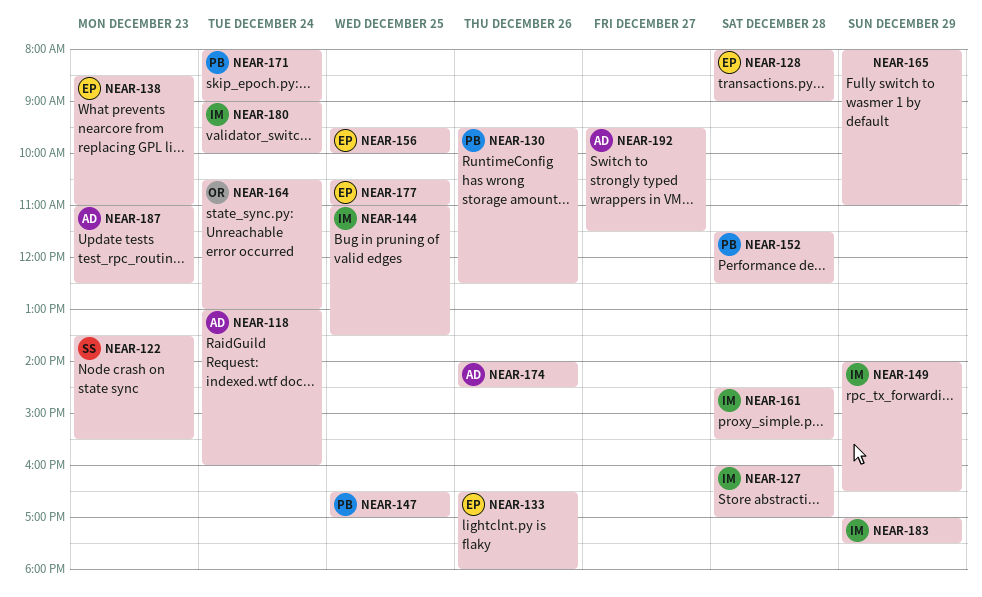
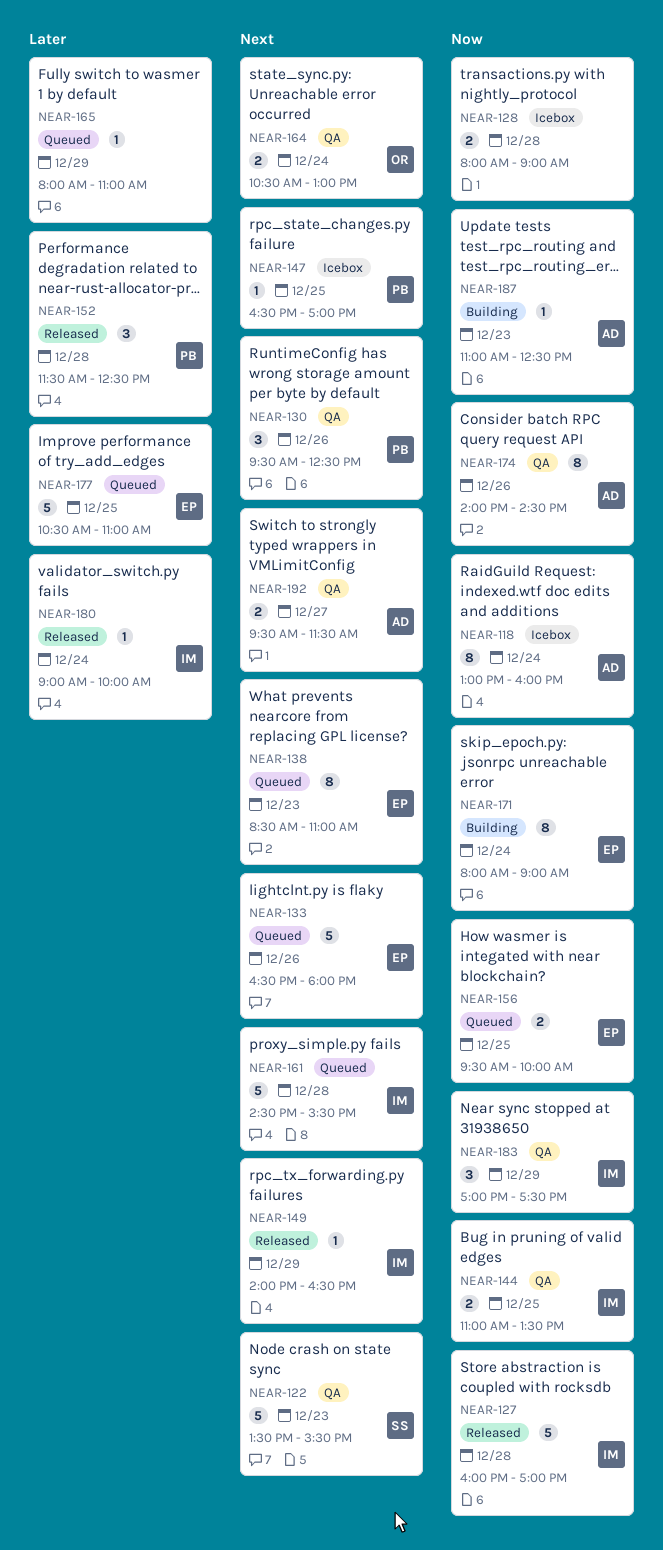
NEAR-128, owner: EP -> none
NEAR-171, owner: PB -> EP

